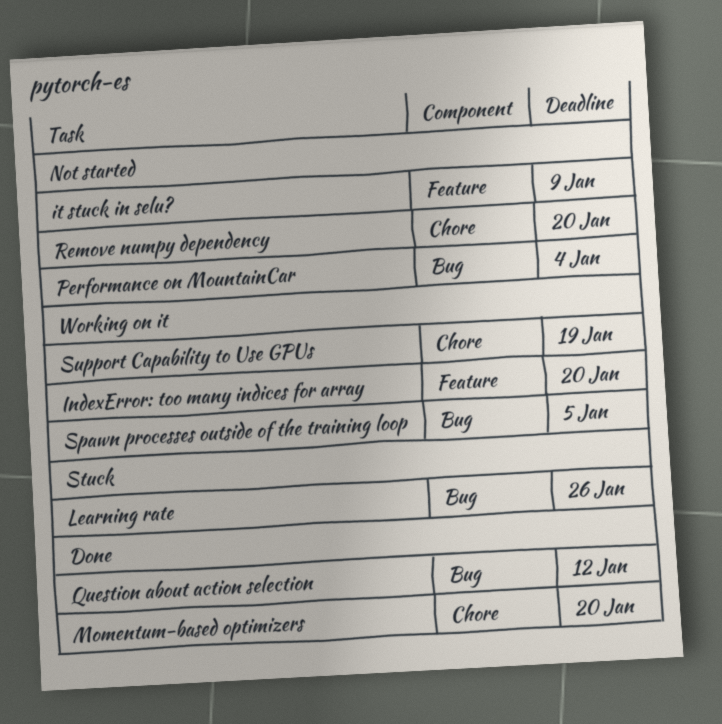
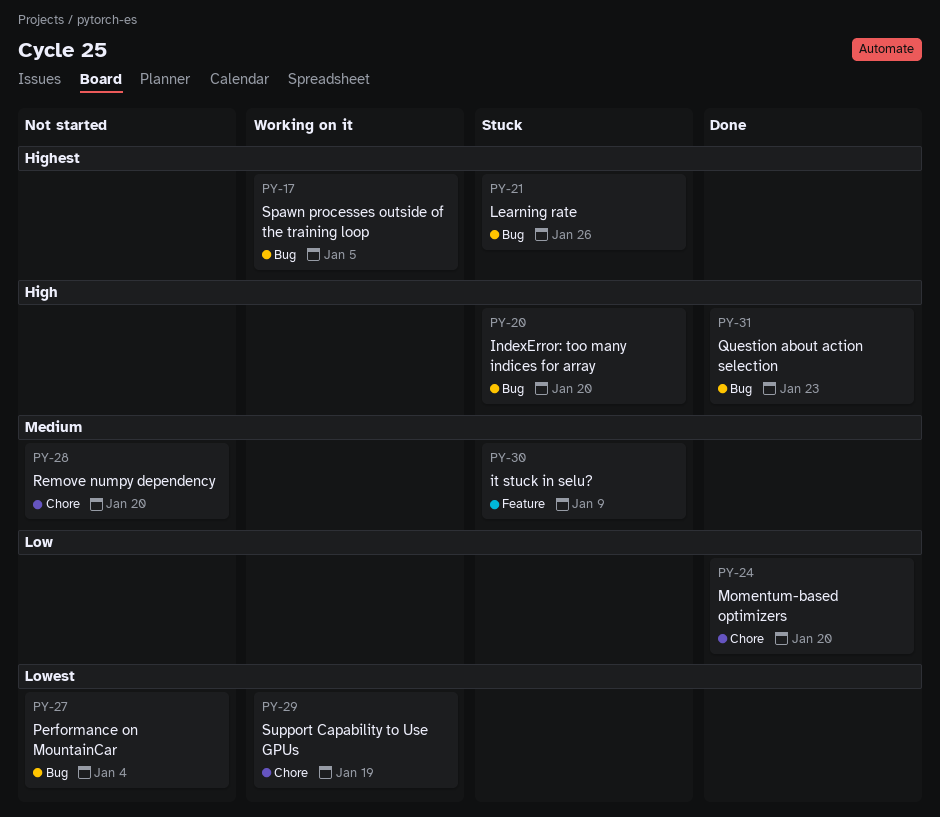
IndexError: too many indices for array, status: Working on it -> Stuck
IndexError: too many indices for array, label: Feature -> Bug
it stuck in selu?, status: Not started -> Stuck
Question about action selection, due: Jan 12 -> Jan 23

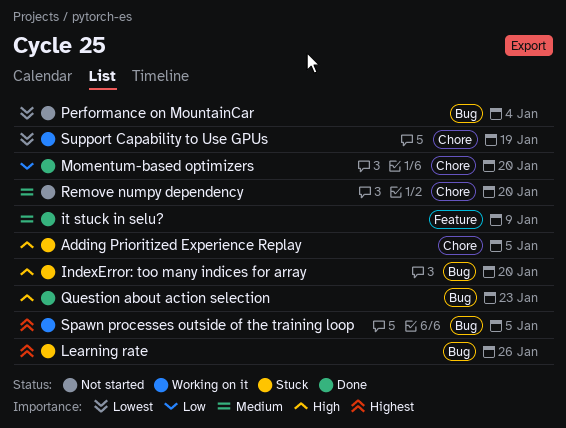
Adding Prioritized Experience Replay: none -> present
it stuck in selu?, status: Stuck -> Done

